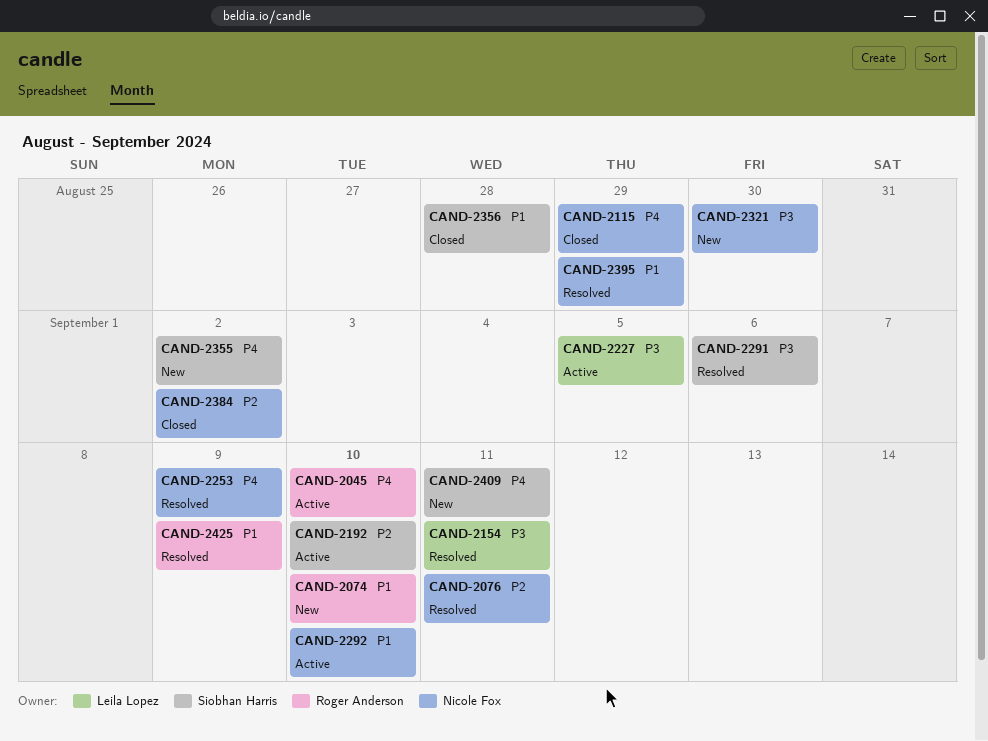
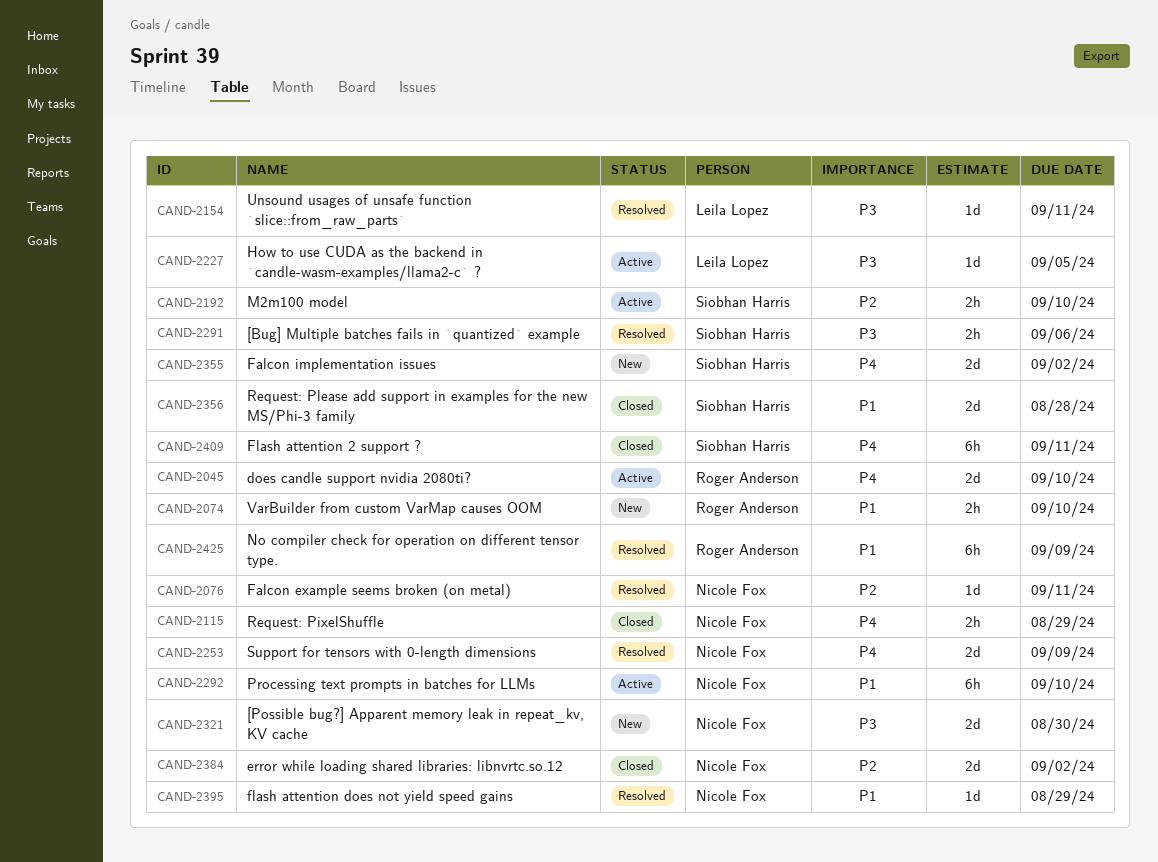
CAND-2409, status: New -> Closed

